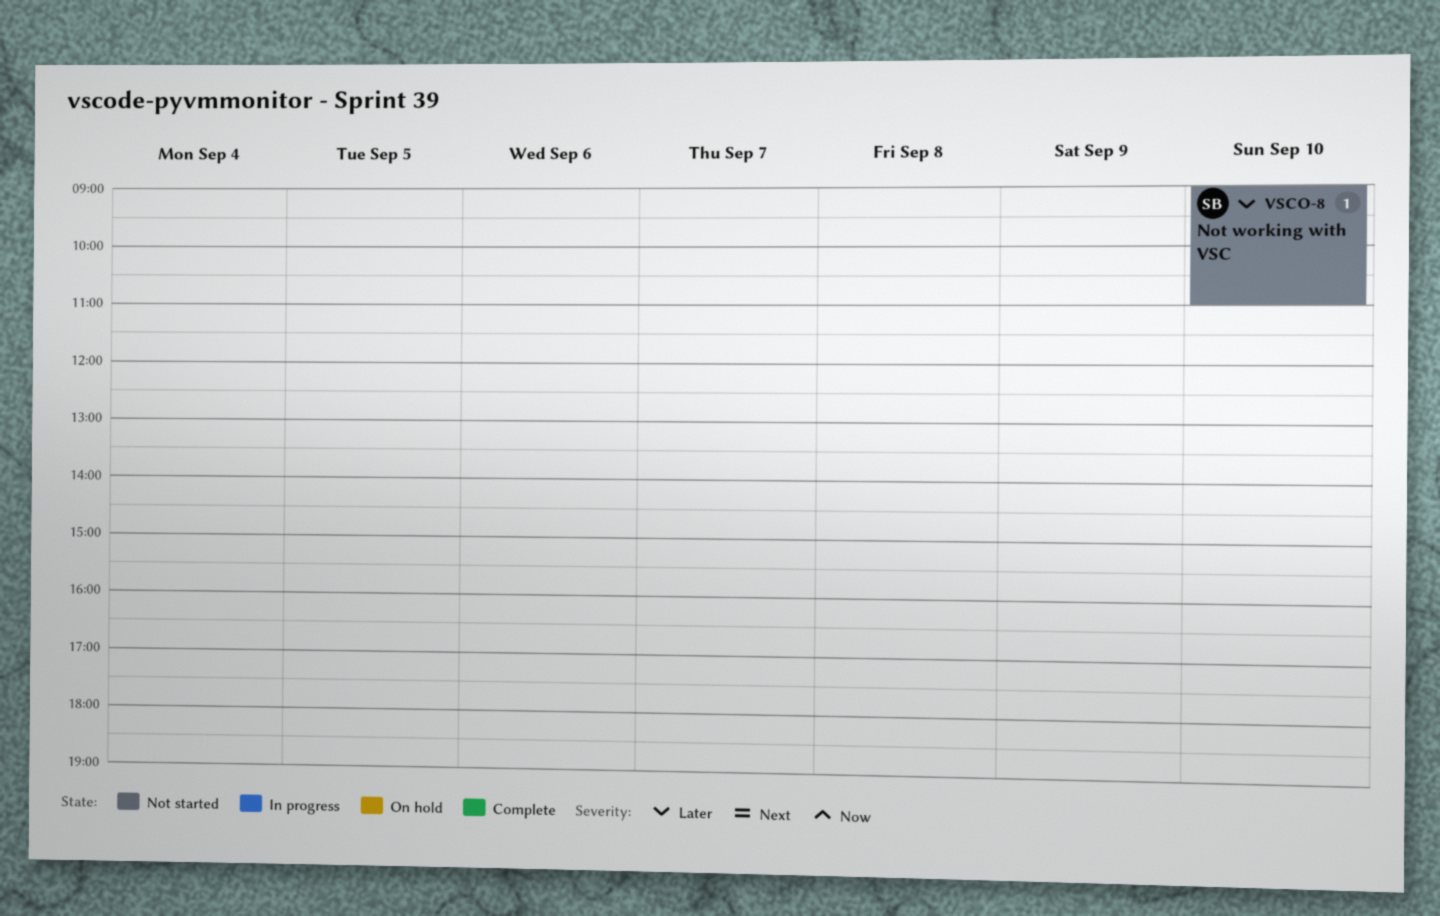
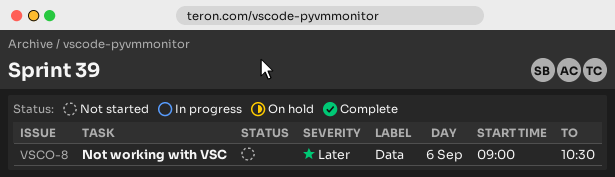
VSCO-8, day: Sep 10 -> Sep 6
VSCO-8, ends: 11:00 -> 10:30

